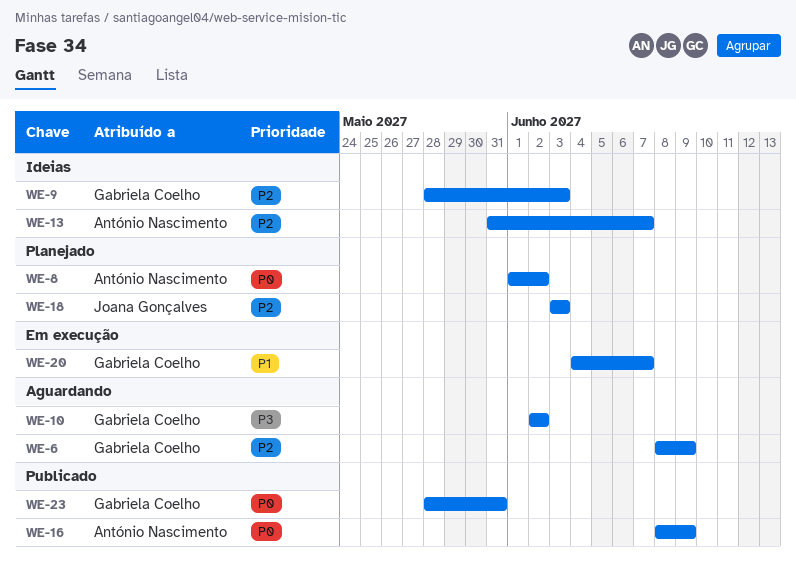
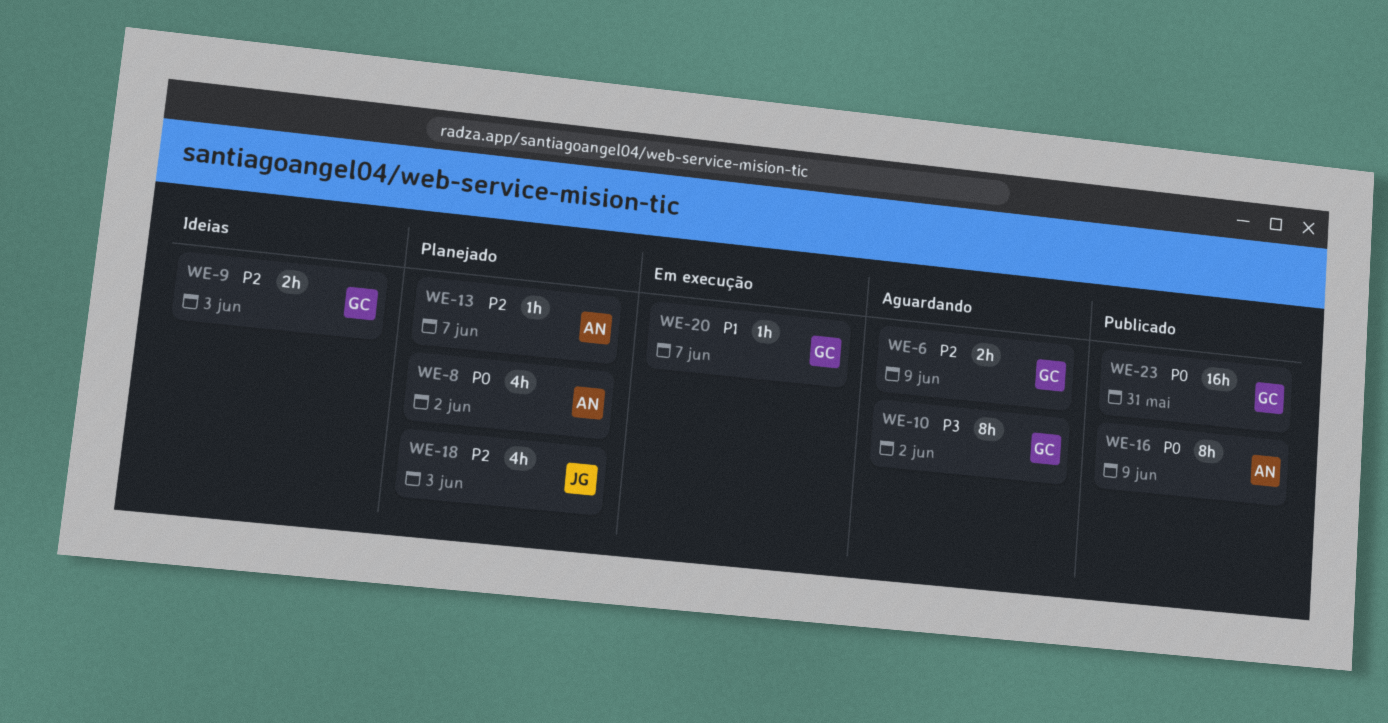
WE-13, status: Ideias -> Planejado

